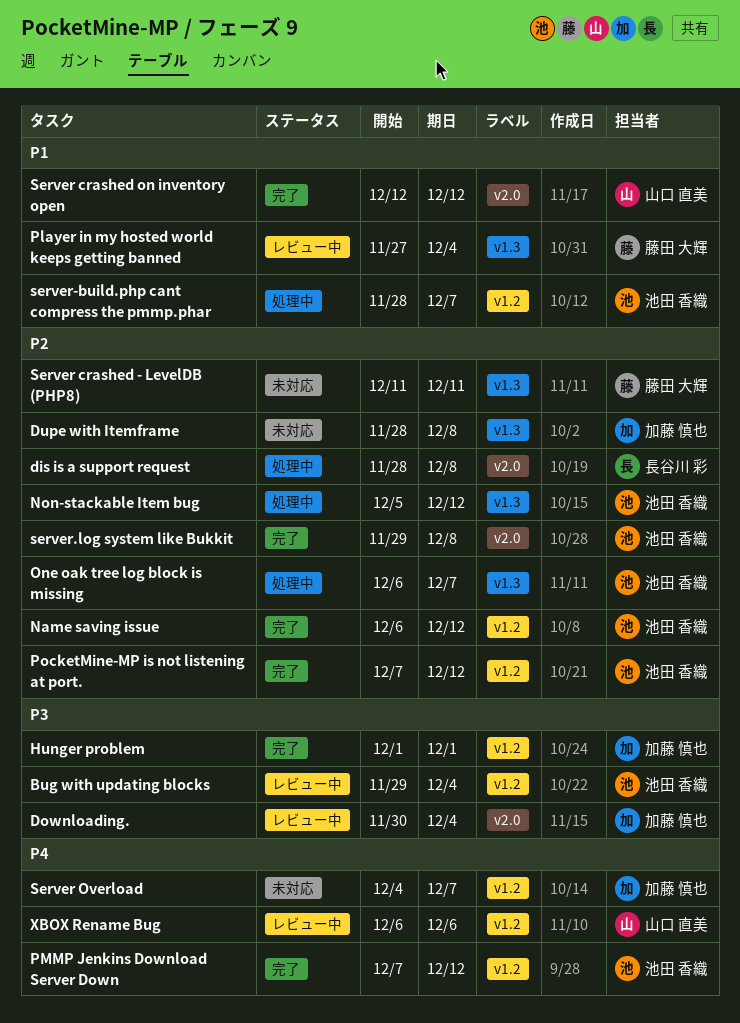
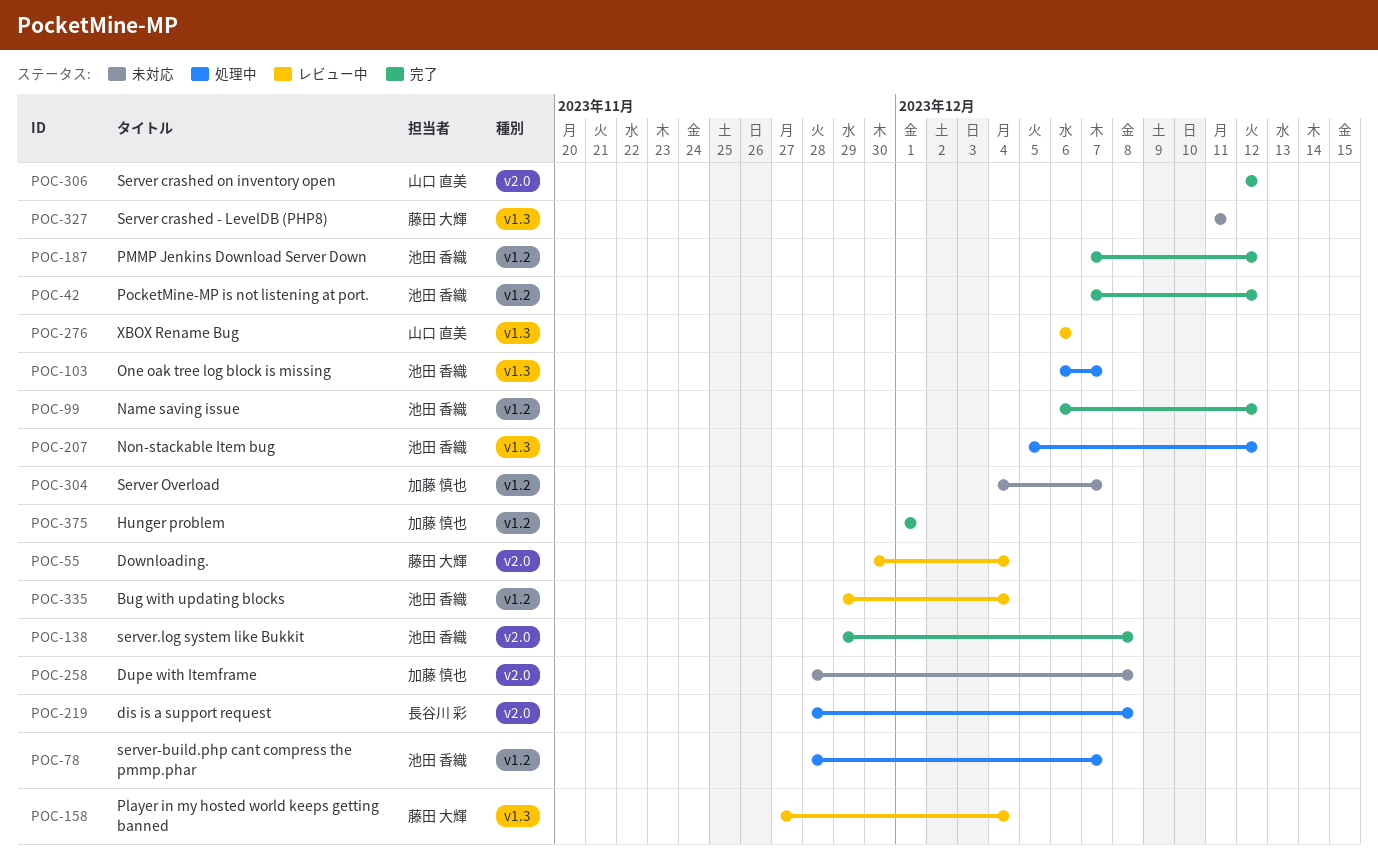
Downloading., owner: 加藤 慎也 -> 藤田 大輝
Dupe with Itemframe, label: v1.3 -> v2.0
XBOX Rename Bug, label: v1.2 -> v1.3

